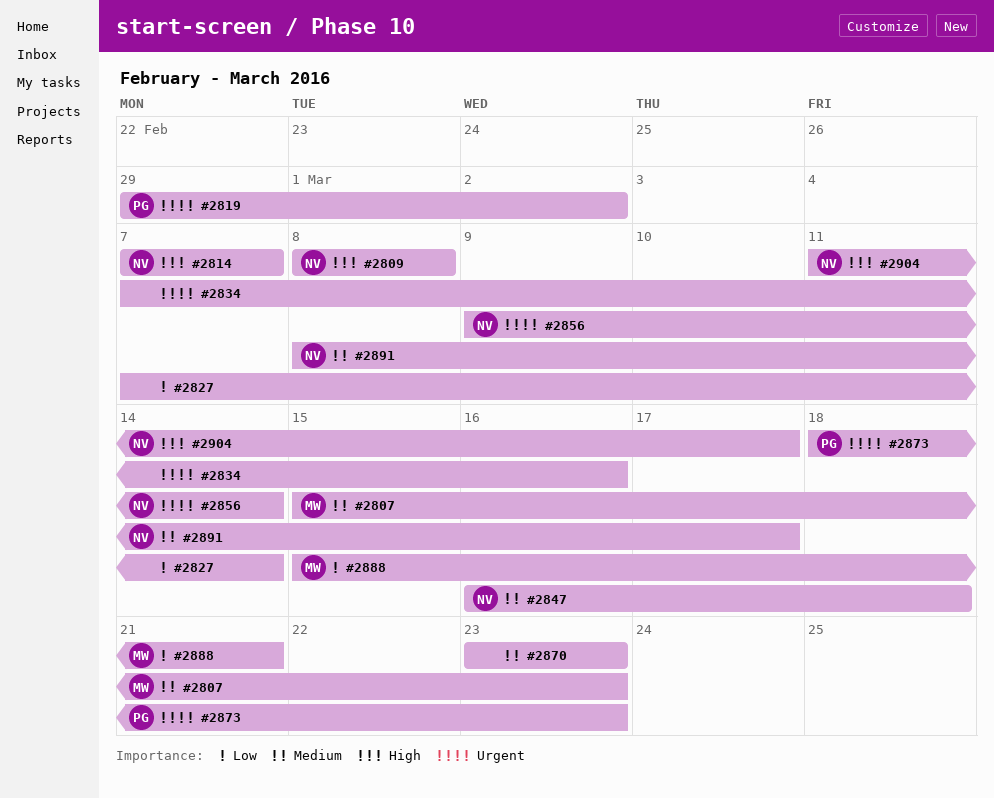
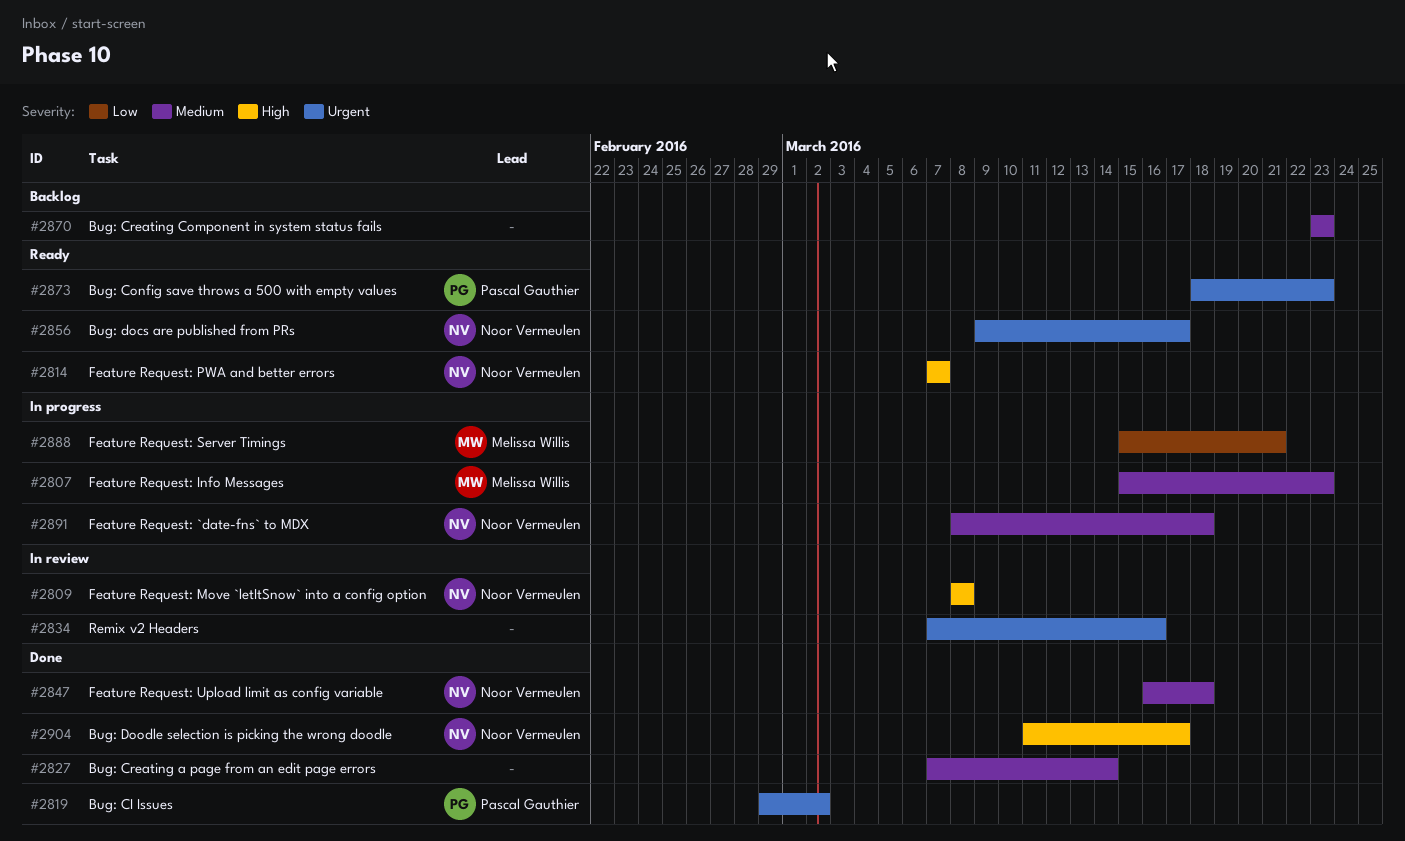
#2827, priority: Low -> Medium
#2856, due: Mar 14 -> Mar 17
#2891, due: Mar 17 -> Mar 18

